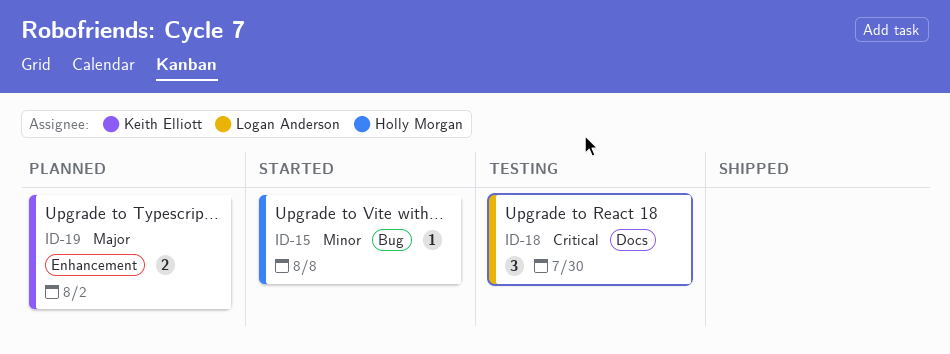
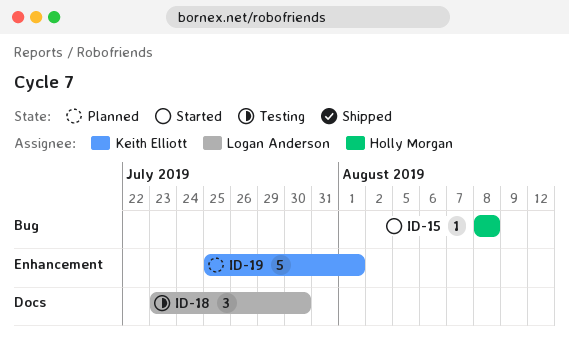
ID-19, estimate: 2 -> 5
ID-19, due: Aug 2 -> Aug 1

